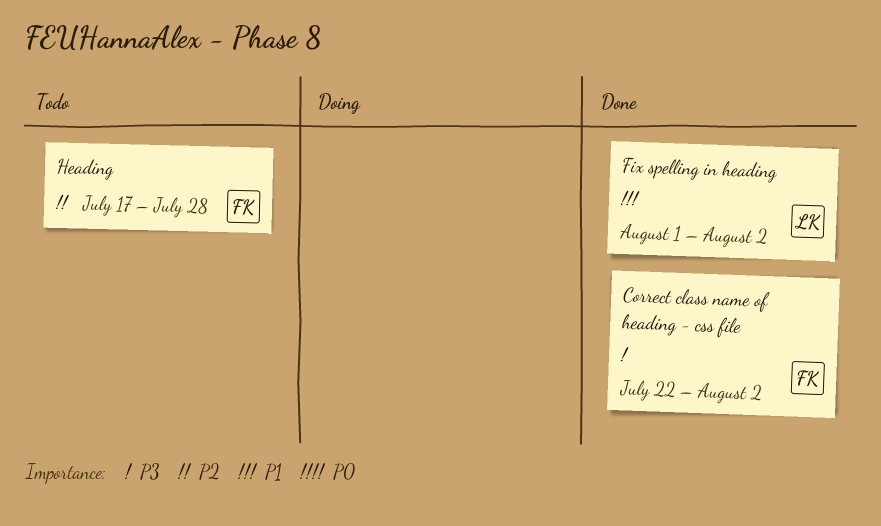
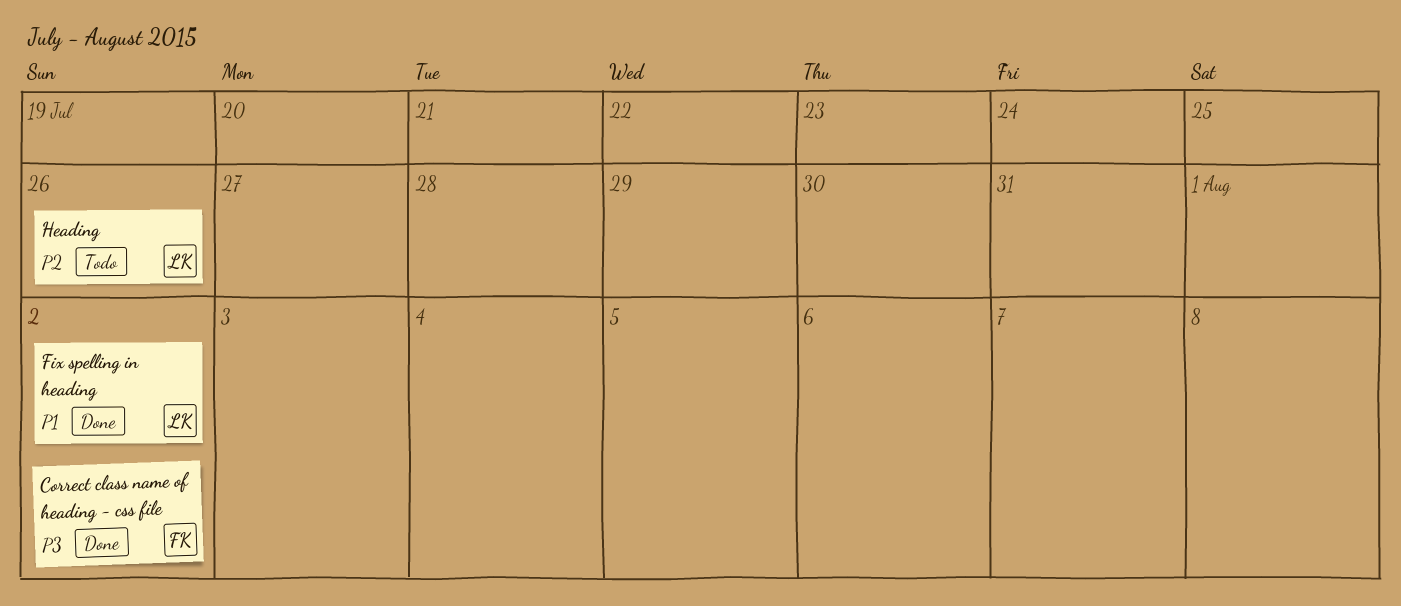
Heading, owner: FK -> LK
Heading, due: Jul 28 -> Jul 26

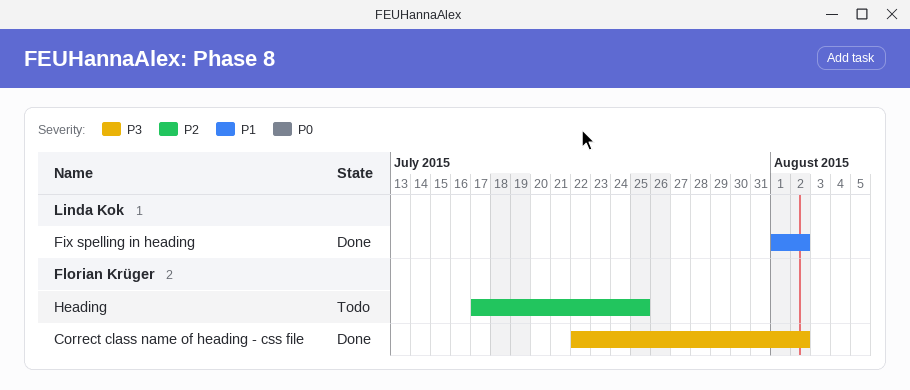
Heading, owner: Linda Kok -> Florian Krüger
Heading, due: Jul 26 -> Jul 25

